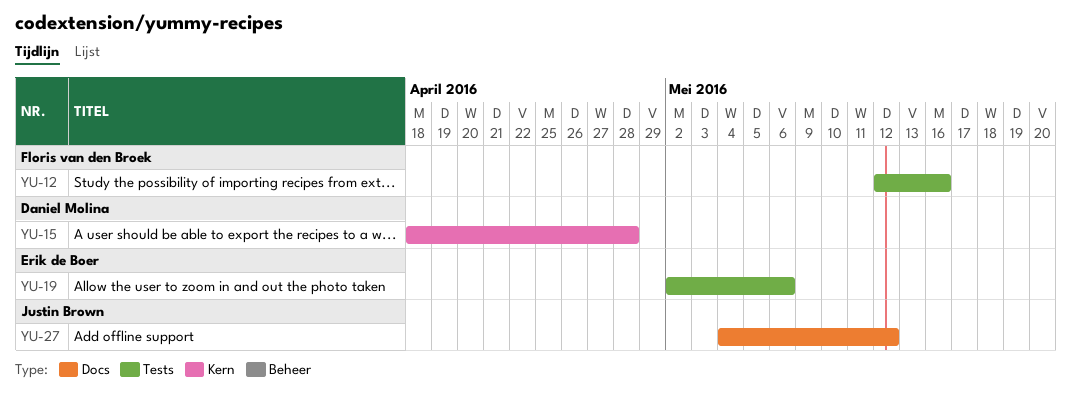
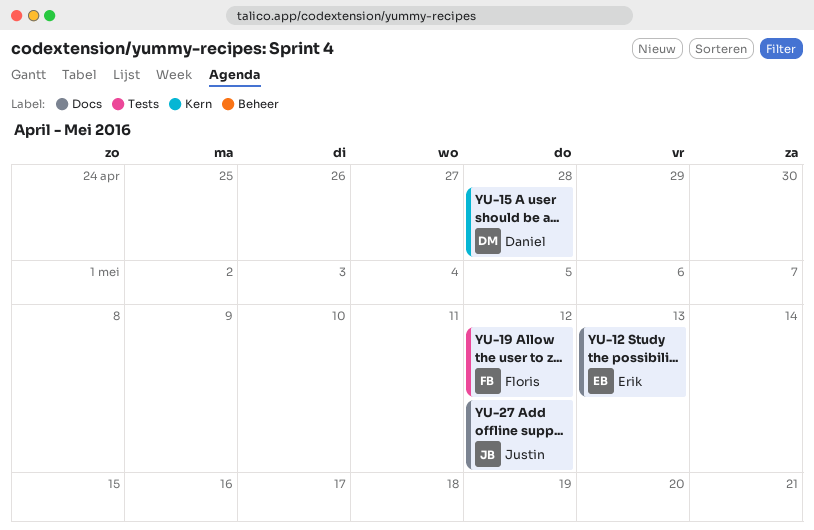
YU-12, owner: Floris van den Broek -> Erik de Boer
YU-12, label: Tests -> Docs
YU-12, due: May 16 -> May 13
YU-19, owner: Erik de Boer -> Floris van den Broek
YU-19, due: May 6 -> May 12

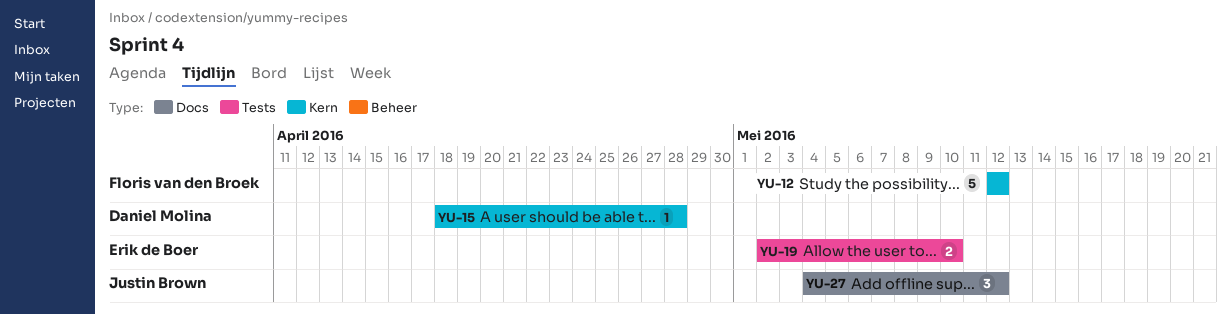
YU-12, owner: Erik de Boer -> Floris van den Broek
YU-12, label: Docs -> Kern
YU-12, due: May 13 -> May 12
YU-19, owner: Floris van den Broek -> Erik de Boer
YU-19, due: May 12 -> May 10

